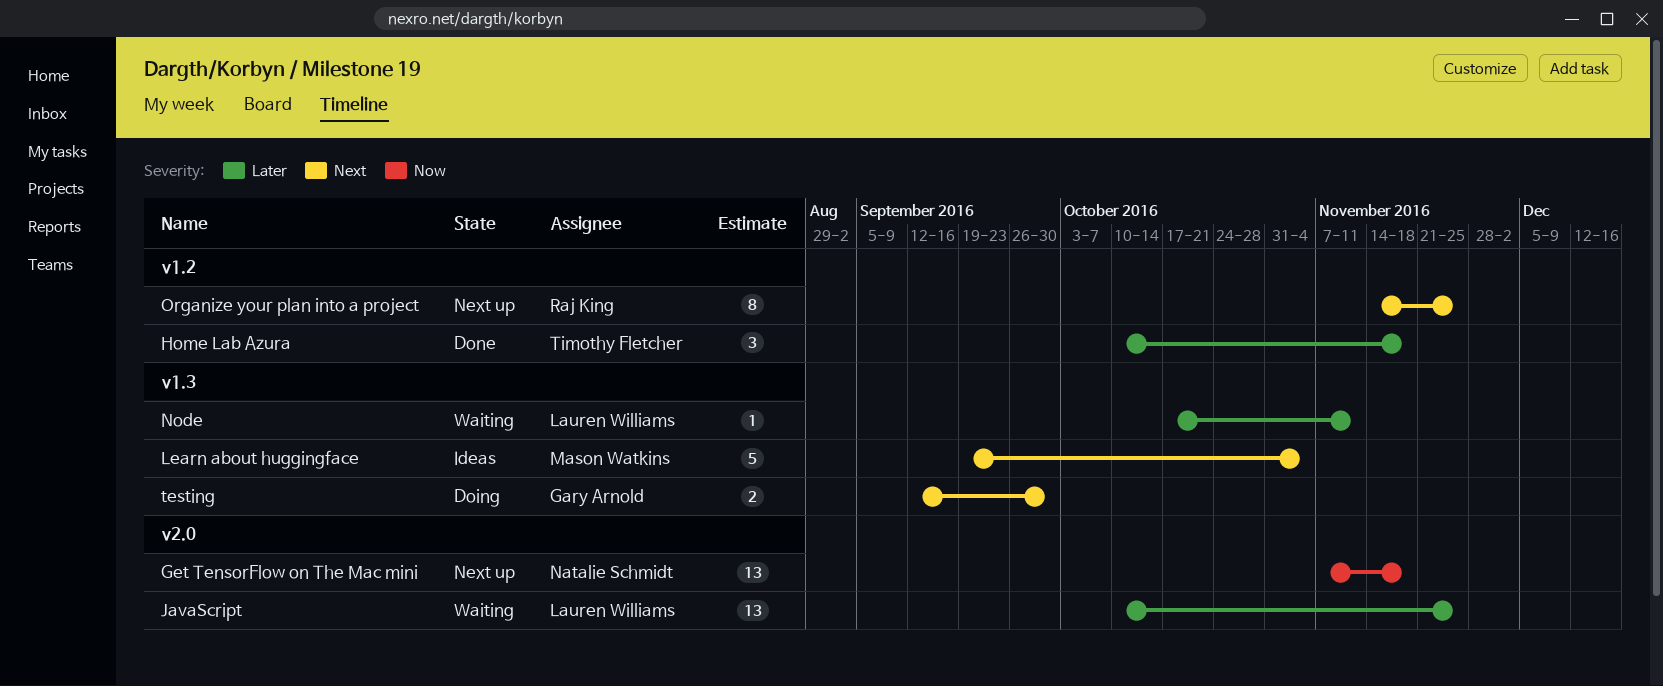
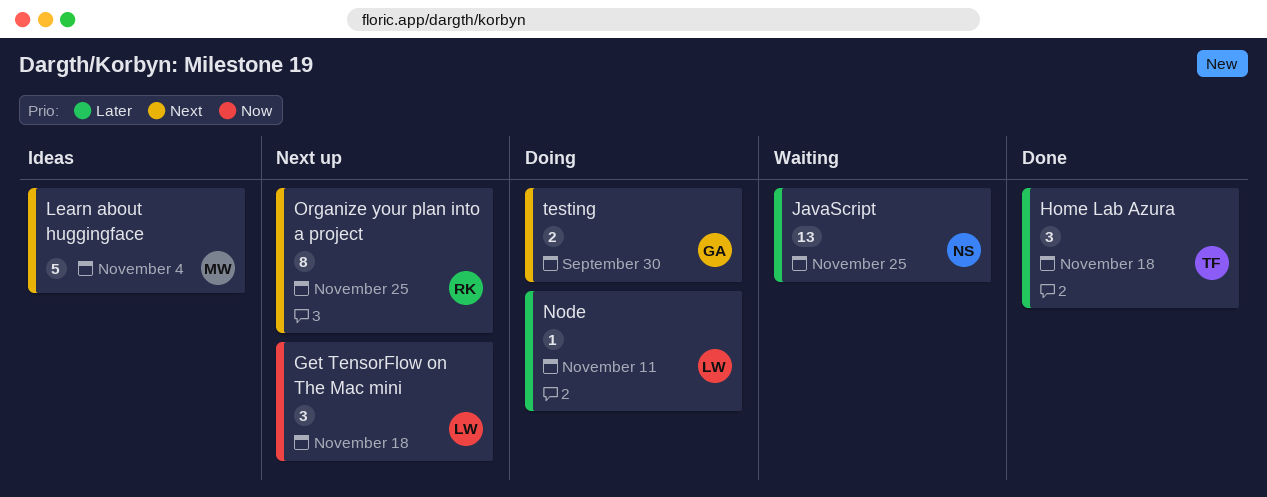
Get TensorFlow on The Mac mini, owner: Natalie Schmidt -> Lauren Williams
Get TensorFlow on The Mac mini, estimate: 13 -> 3
JavaScript, owner: Lauren Williams -> Natalie Schmidt
Node, status: Waiting -> Doing

